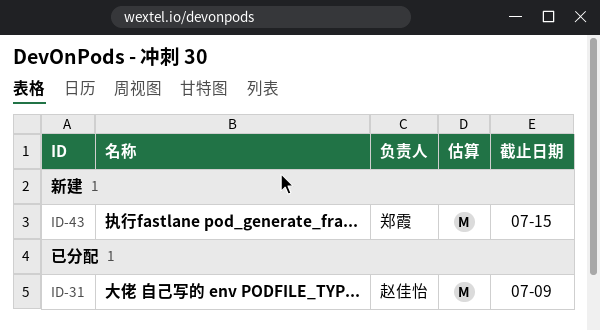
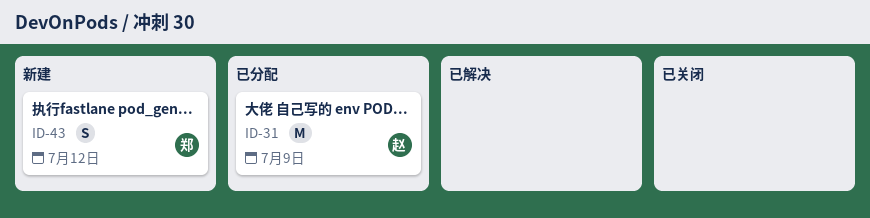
ID-43, estimate: M -> S
ID-43, due: Jul 15 -> Jul 12

